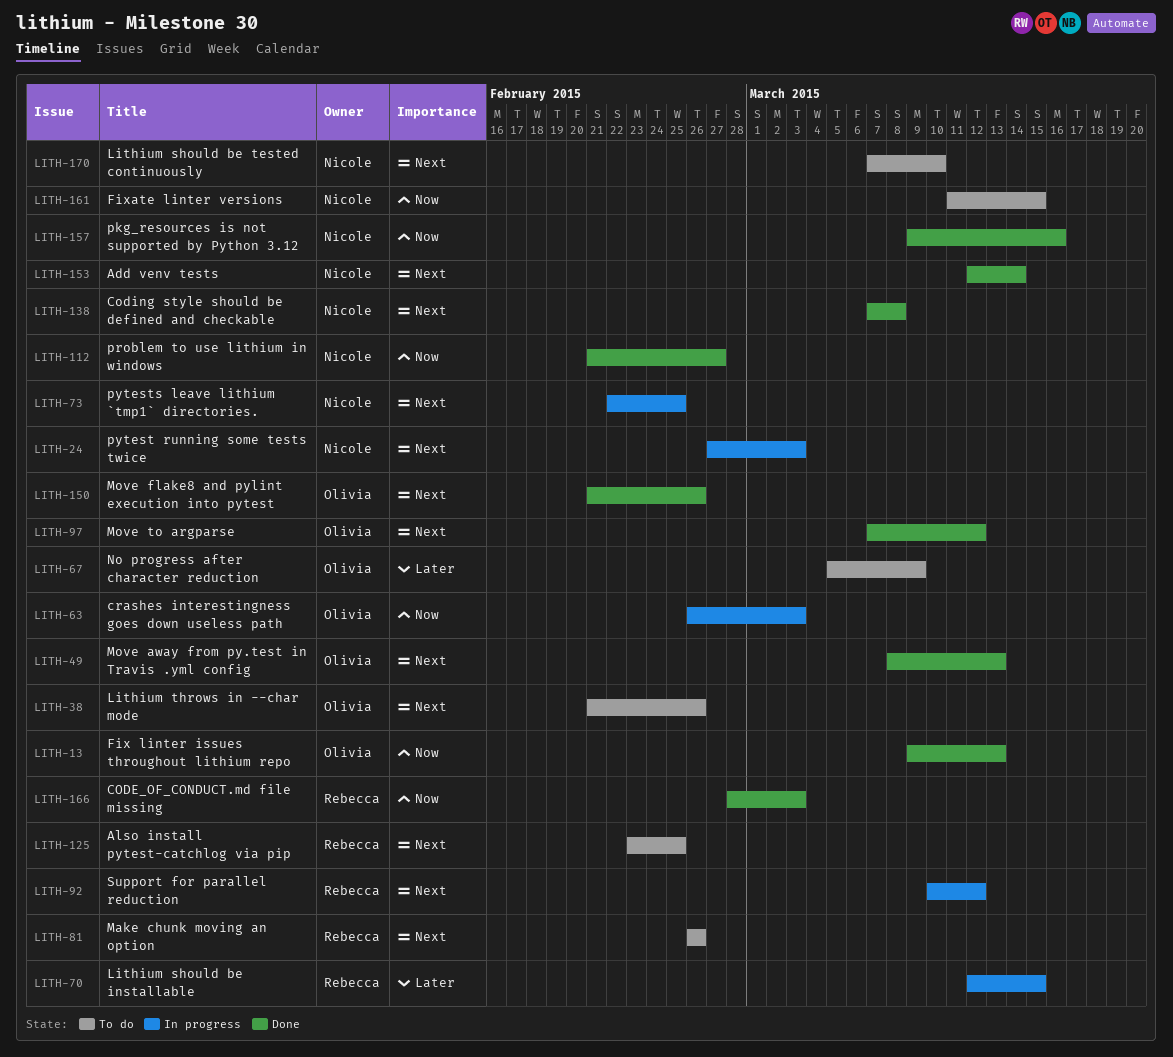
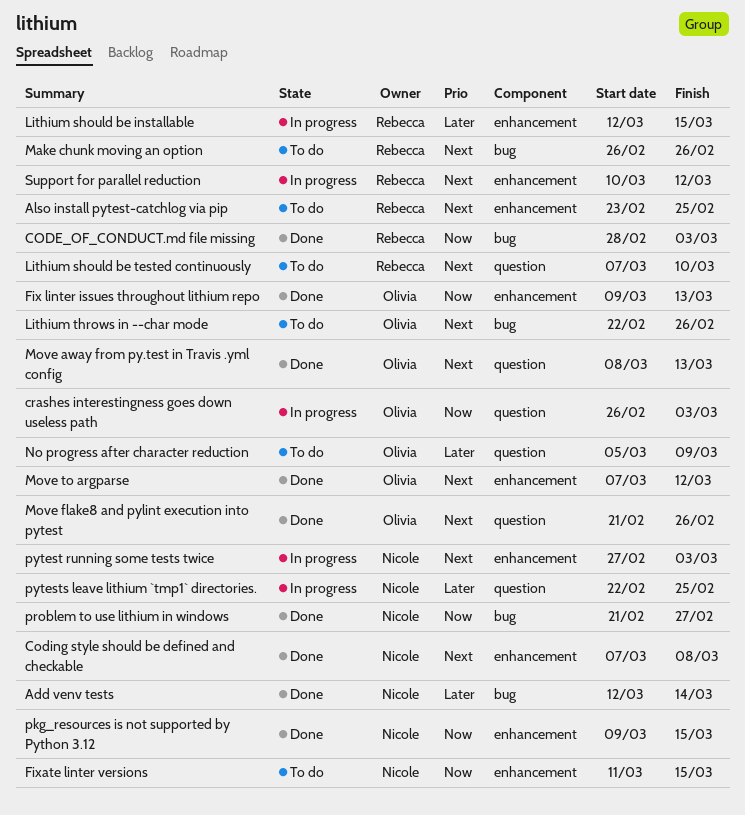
Add venv tests, priority: Next -> Later
Lithium should be tested continuously, owner: Nicole -> Rebecca
Lithium throws in --char mode, start: Feb 21 -> Feb 22
pkg_resources is not supported by Python 3.12, due: Mar 16 -> Mar 15
pytests leave lithium `tmp1` directories., priority: Next -> Later

